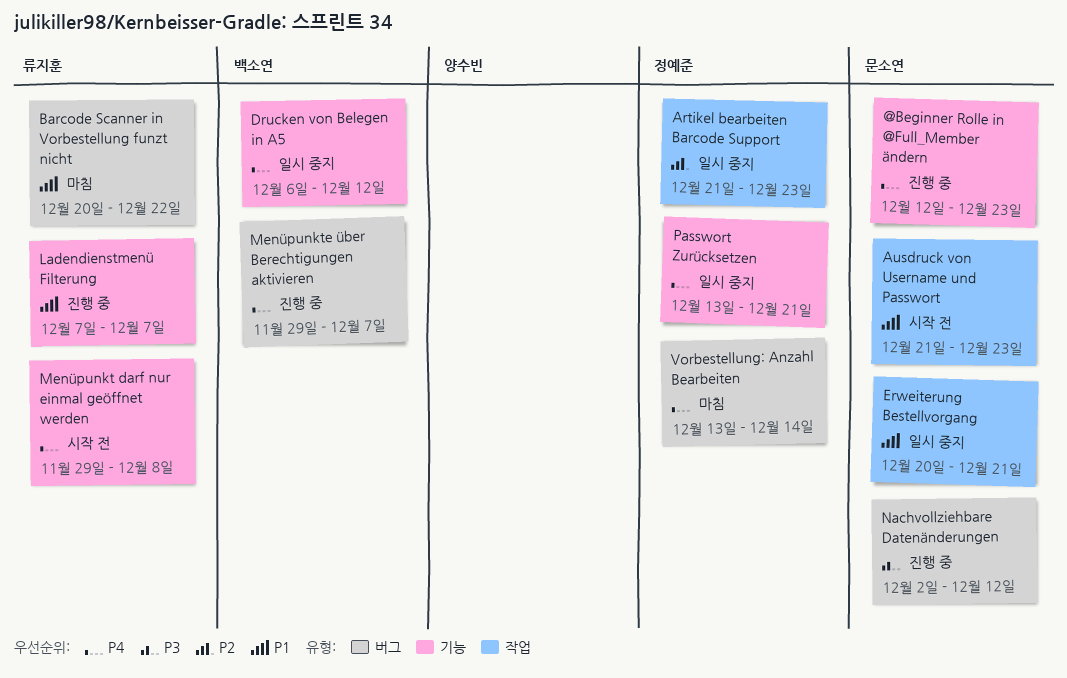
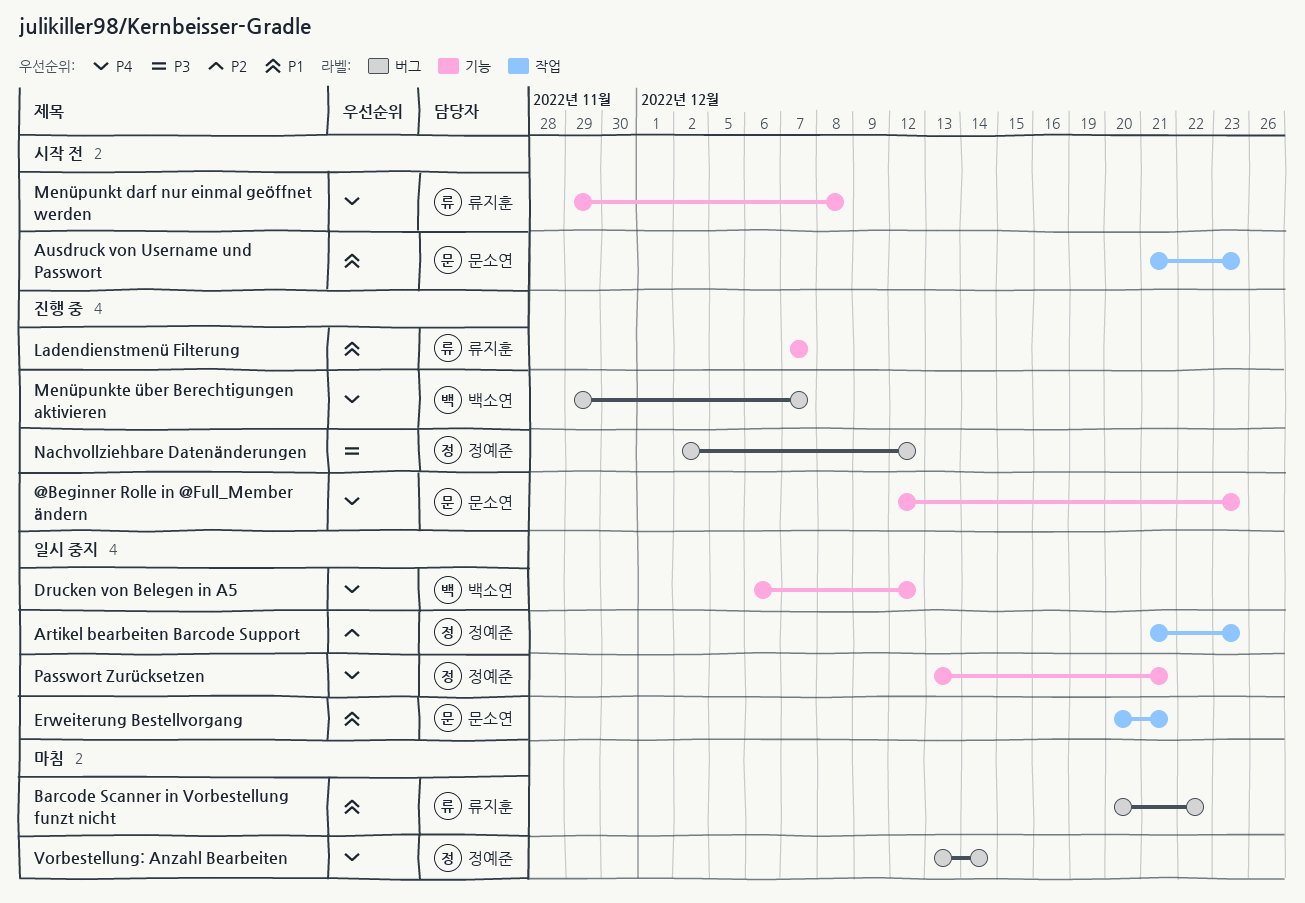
Nachvollziehbare Datenänderungen, owner: 문소연 -> 정예준

